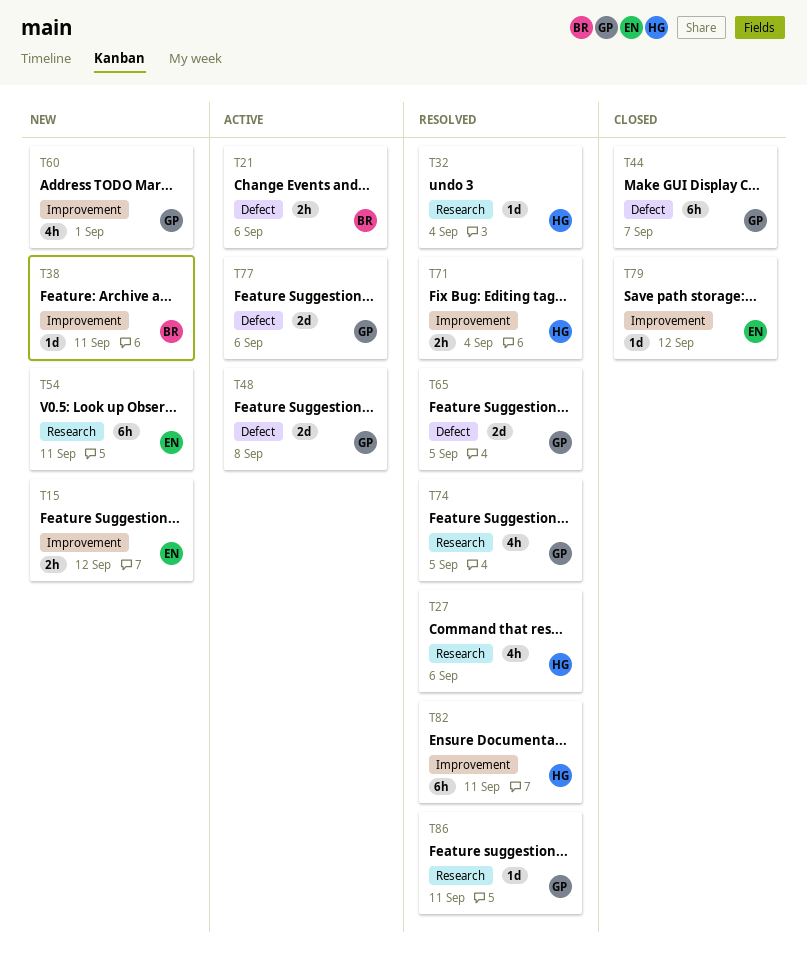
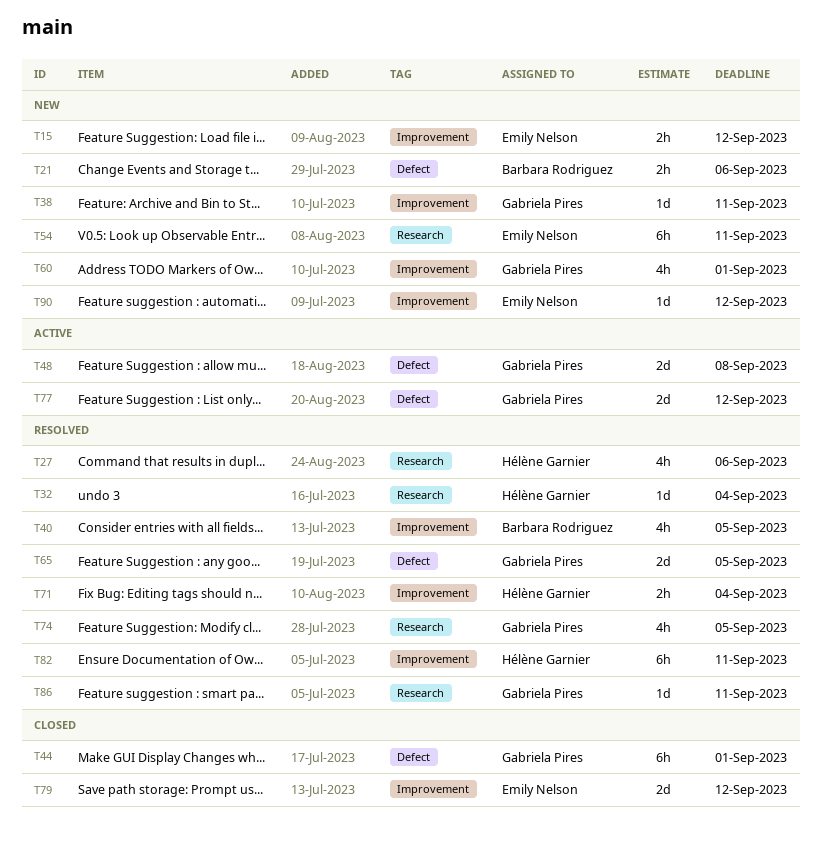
T21, status: Active -> New
T38, owner: Barbara Rodriguez -> Gabriela Pires
T40: none -> present
T44, due: Sep 7 -> Sep 1
T77, due: Sep 6 -> Sep 12
T79, estimate: 1d -> 2d
T90: none -> present

